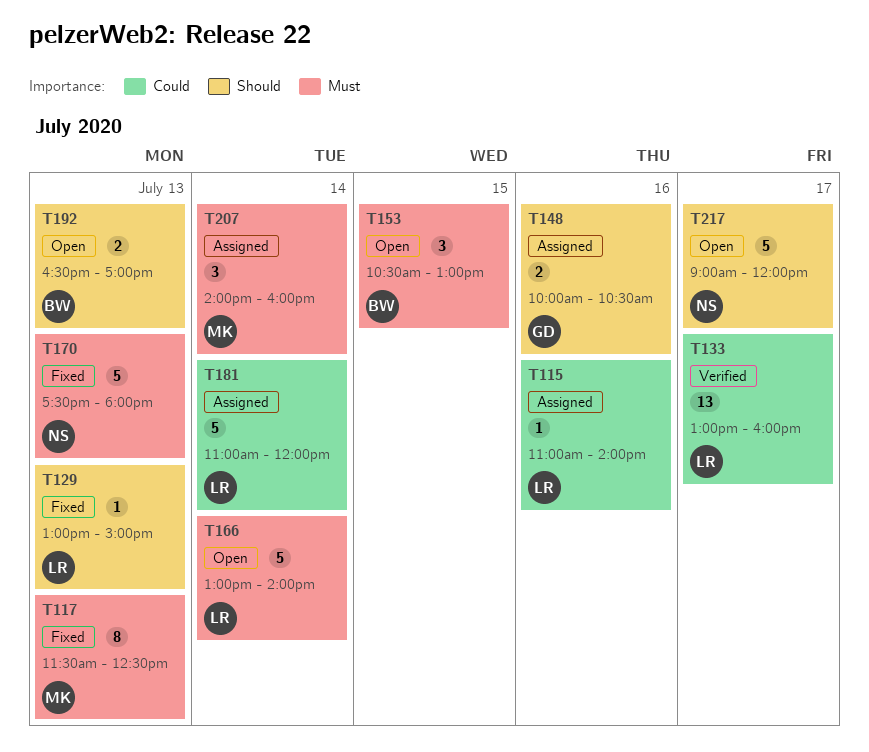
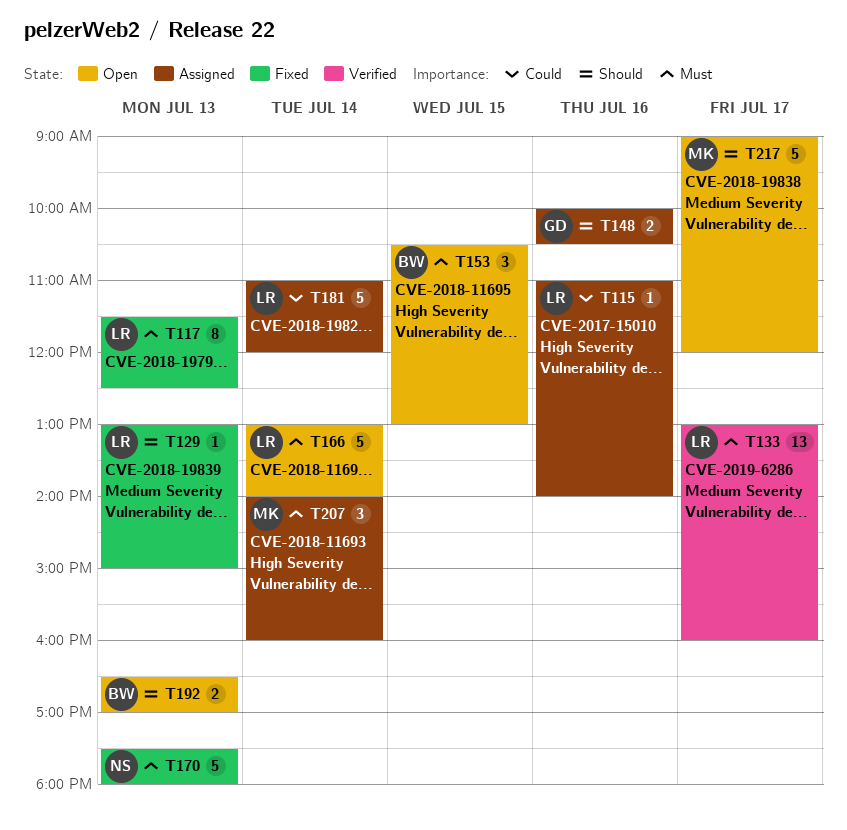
T117, owner: MK -> LR
T133, priority: Could -> Must
T217, owner: NS -> MK

